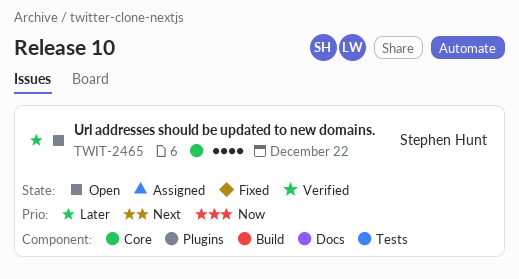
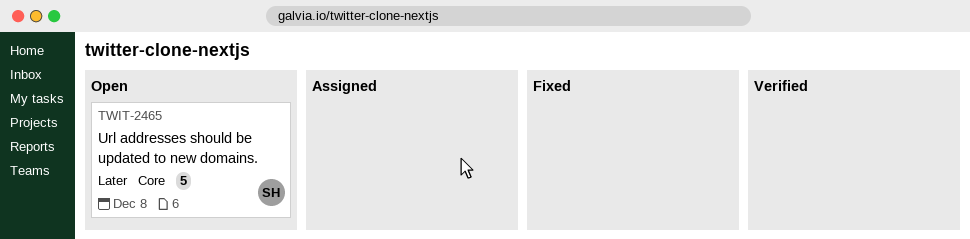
TWIT-2465, estimate: 4 -> 5
TWIT-2465, due: Dec 22 -> Dec 8

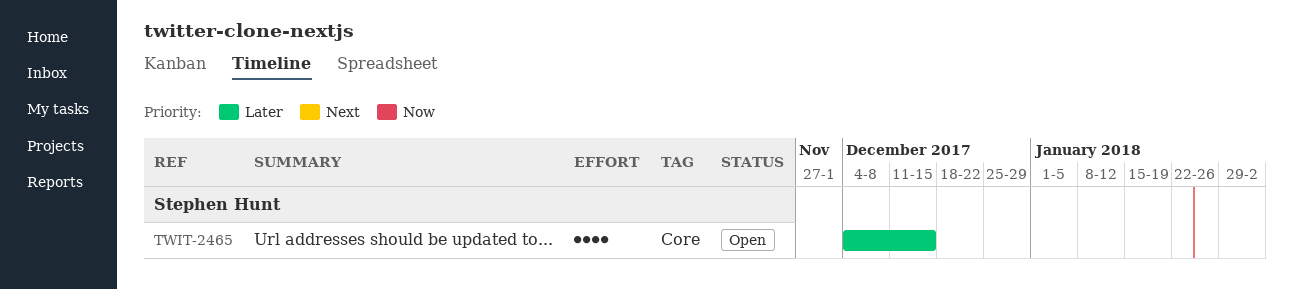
TWIT-2465, estimate: 5 -> 4
TWIT-2465, due: Dec 8 -> Dec 15

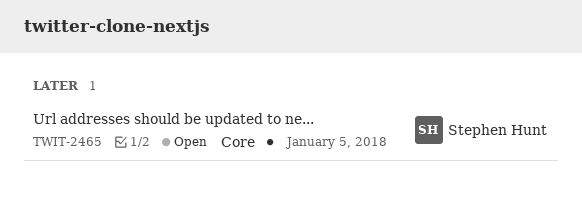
TWIT-2465, estimate: 4 -> 1
TWIT-2465, due: Dec 15 -> Jan 5

